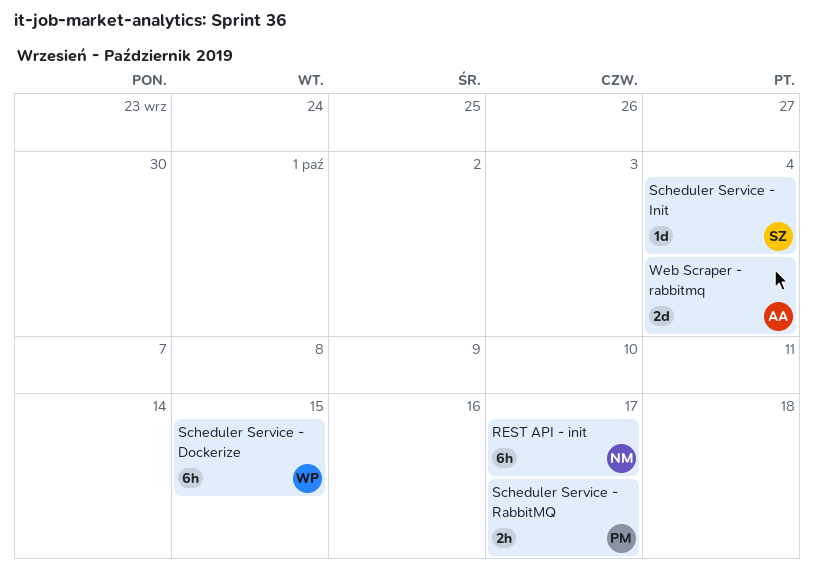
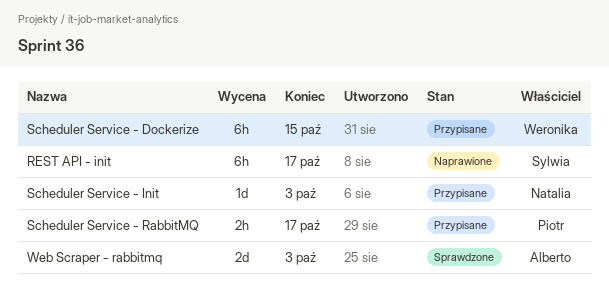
REST API - init, owner: Natalia -> Sylwia
Scheduler Service - Init, owner: Sylwia -> Natalia
Scheduler Service - Init, due: Oct 4 -> Oct 3
Web Scraper - rabbitmq, due: Oct 4 -> Oct 3

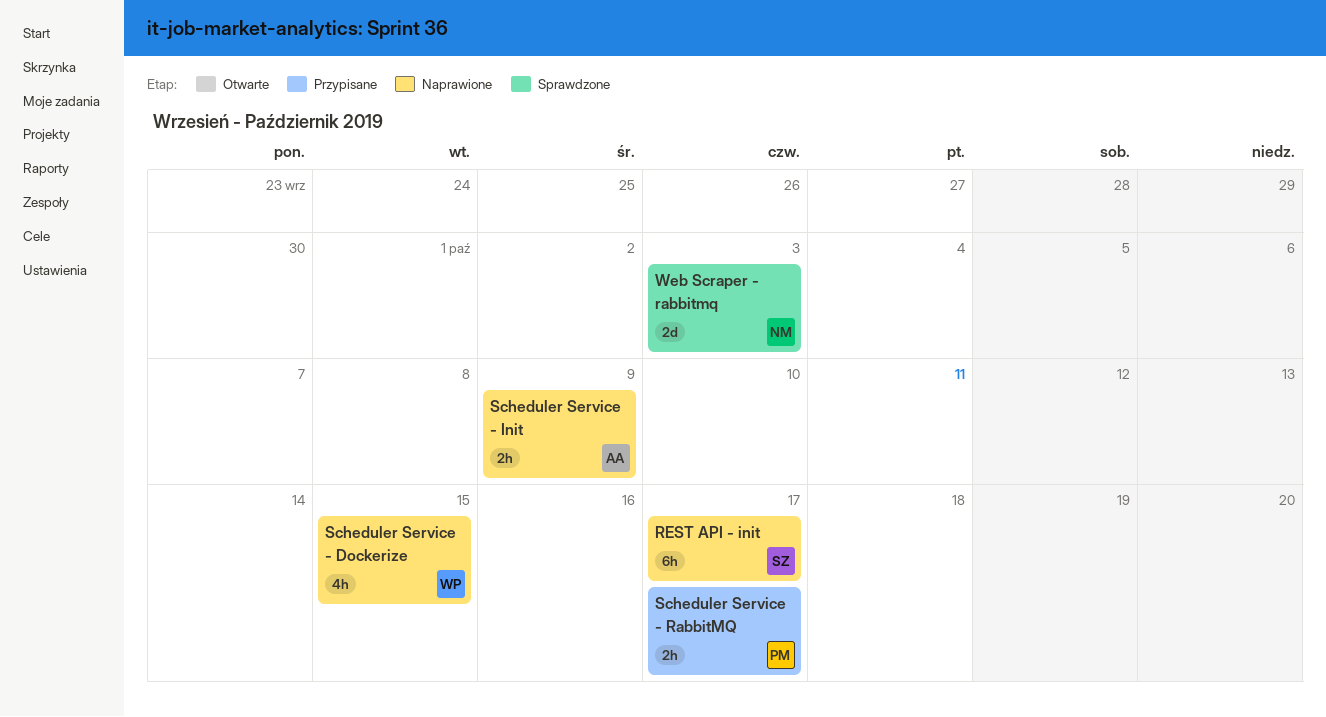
Scheduler Service - Dockerize, status: Przypisane -> Naprawione
Scheduler Service - Dockerize, estimate: 6h -> 4h
Scheduler Service - Init, status: Przypisane -> Naprawione
Scheduler Service - Init, owner: Natalia -> Alberto
Scheduler Service - Init, estimate: 1d -> 2h
Scheduler Service - Init, due: Oct 3 -> Oct 9
Web Scraper - rabbitmq, owner: Alberto -> Natalia

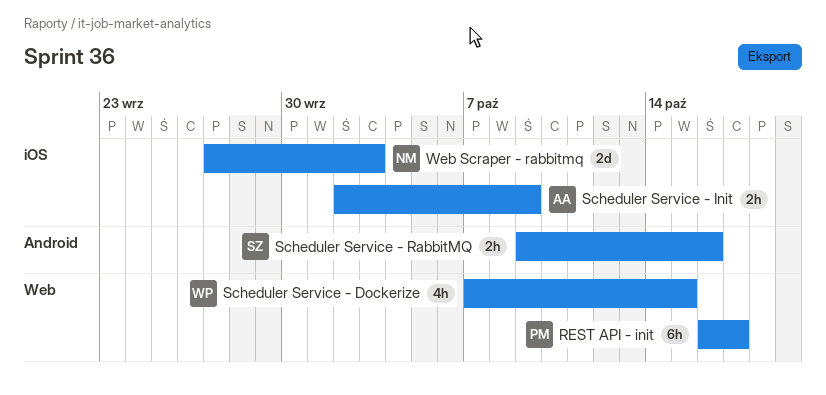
REST API - init, owner: SZ -> PM
Scheduler Service - RabbitMQ, owner: PM -> SZ
Scheduler Service - RabbitMQ, due: Oct 17 -> Oct 16

